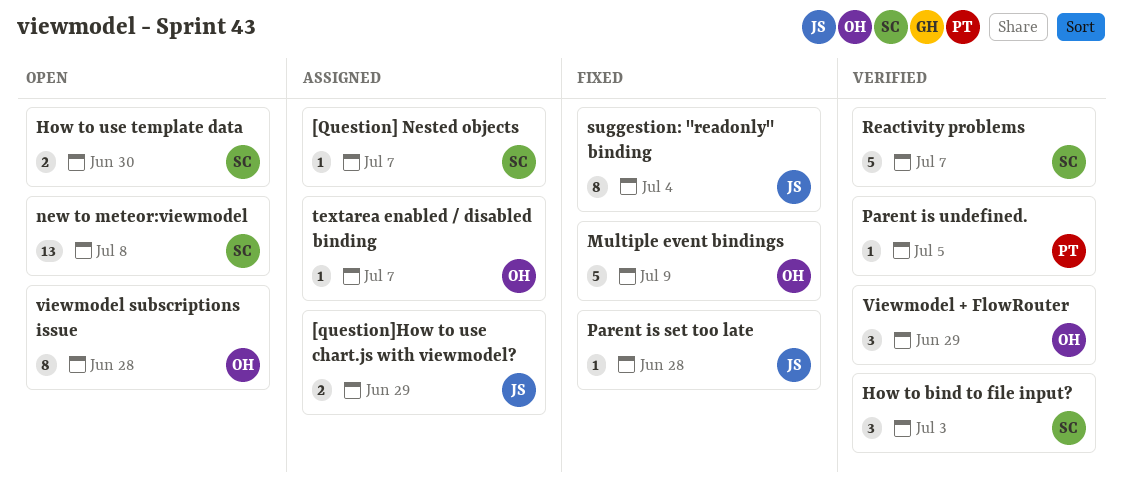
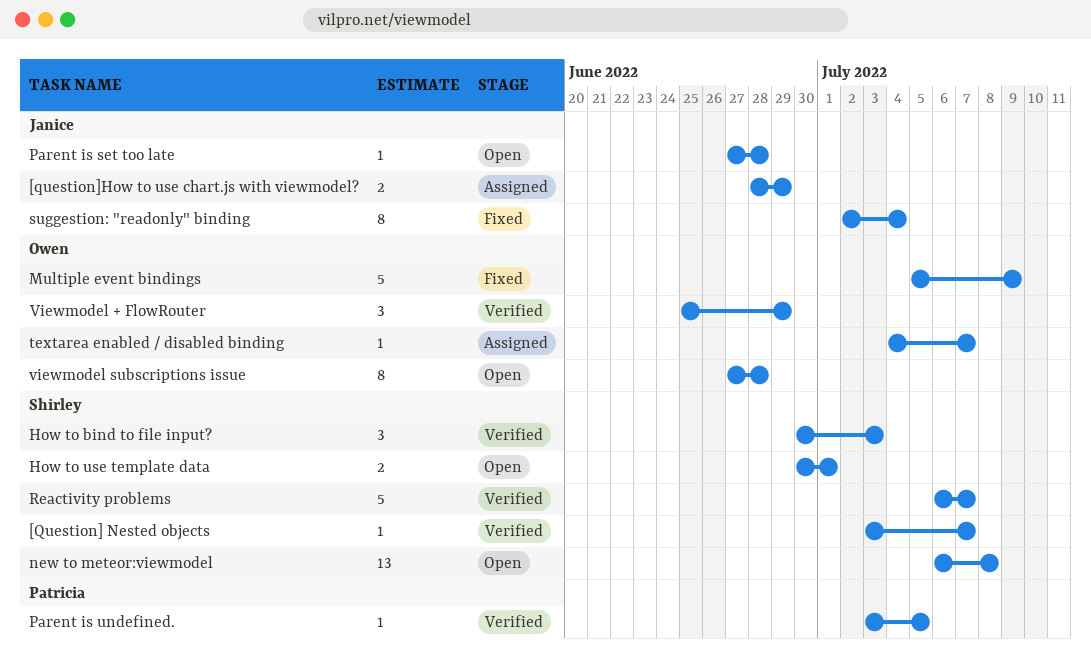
[Question] Nested objects, status: Assigned -> Verified
How to use template data, due: Jun 30 -> Jul 1
Parent is set too late, status: Fixed -> Open

